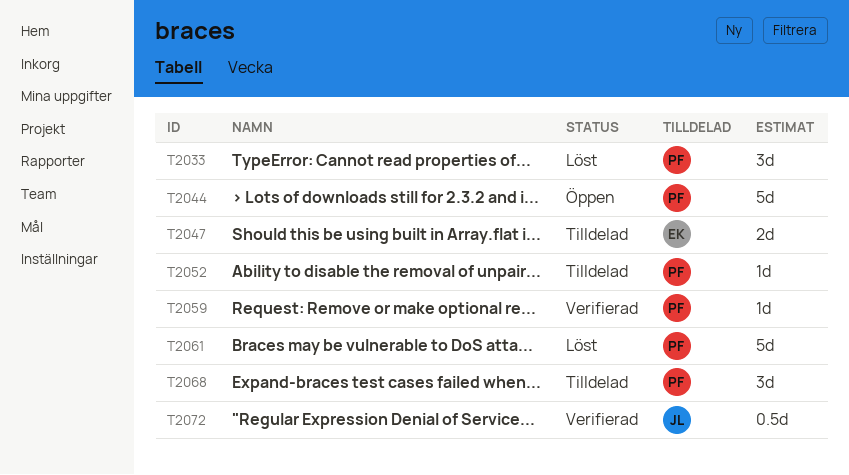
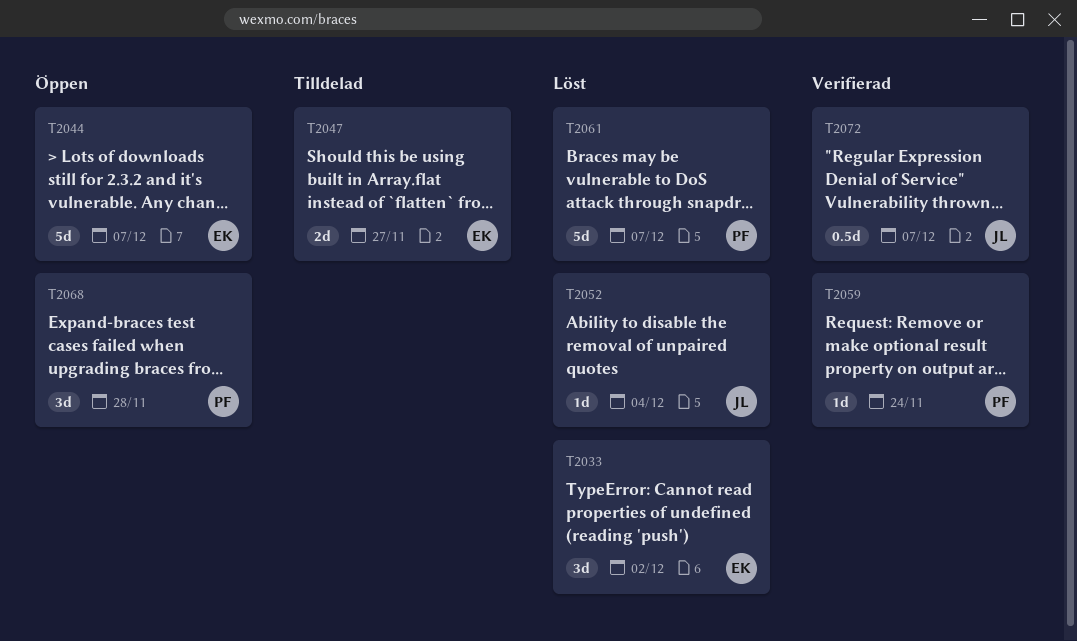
T2033, owner: PF -> EK
T2044, owner: PF -> EK
T2052, status: Tilldelad -> Löst
T2052, owner: PF -> JL
T2068, status: Tilldelad -> Öppen

